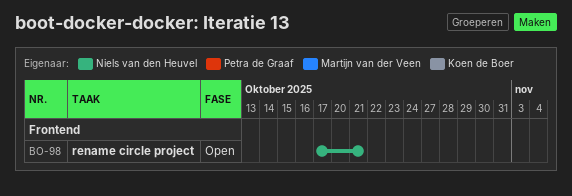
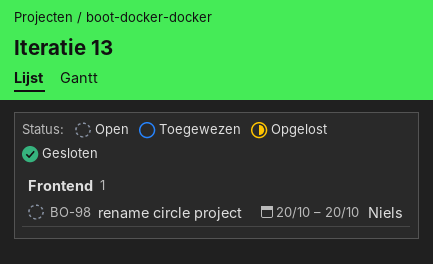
BO-98, start: Oct 17 -> Oct 20
BO-98, due: Oct 21 -> Oct 20

